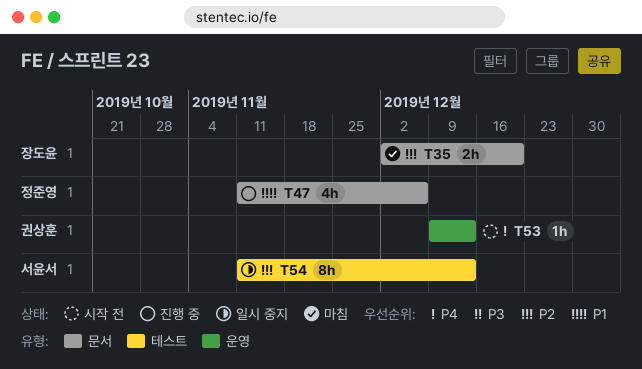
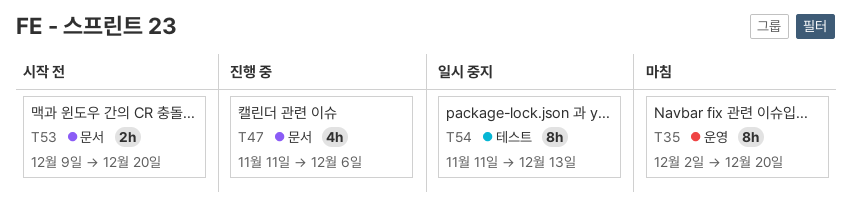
T35, label: 문서 -> 운영
T35, estimate: 2h -> 8h
T53, label: 운영 -> 문서
T53, estimate: 1h -> 2h
T53, due: Dec 13 -> Dec 20

